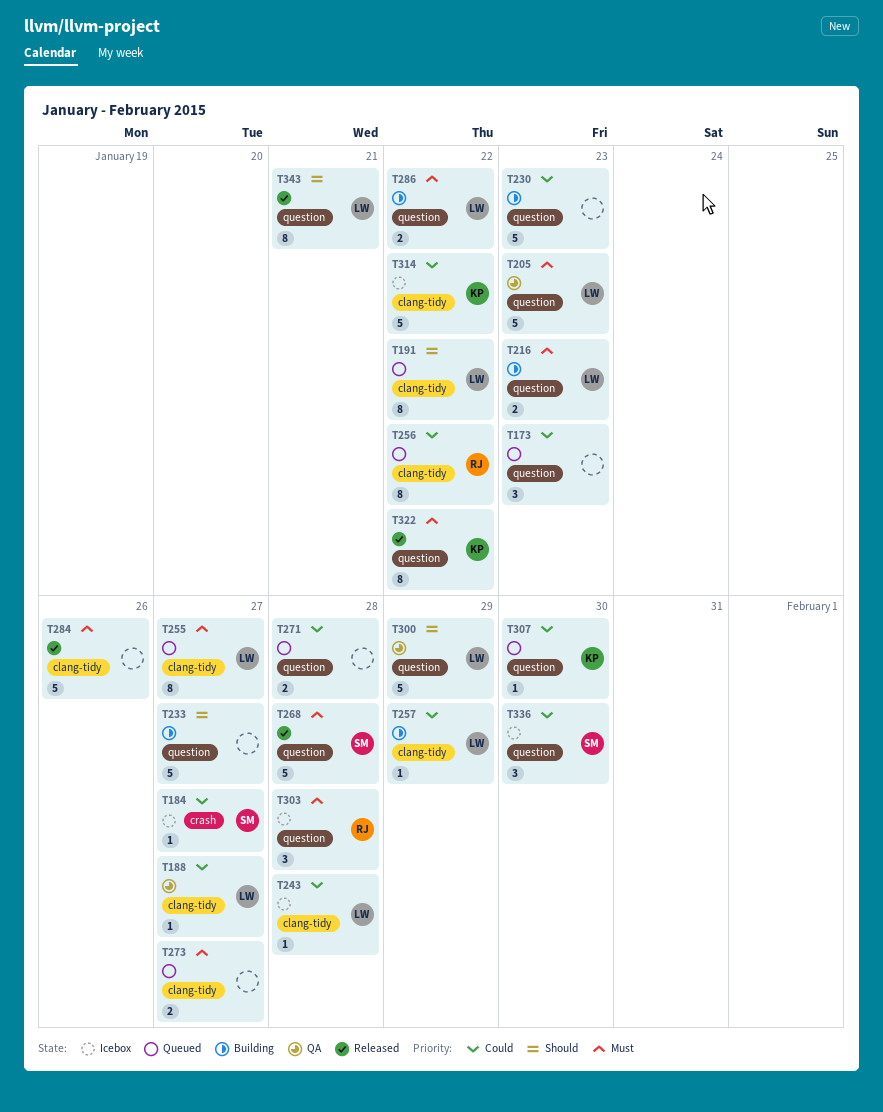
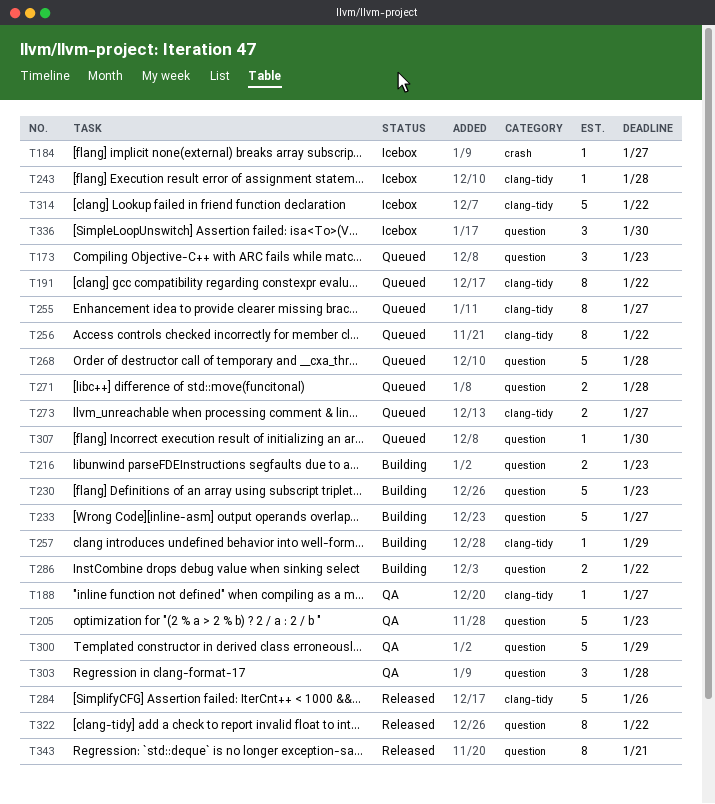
T268, status: Released -> Queued
T303, status: Icebox -> QA

